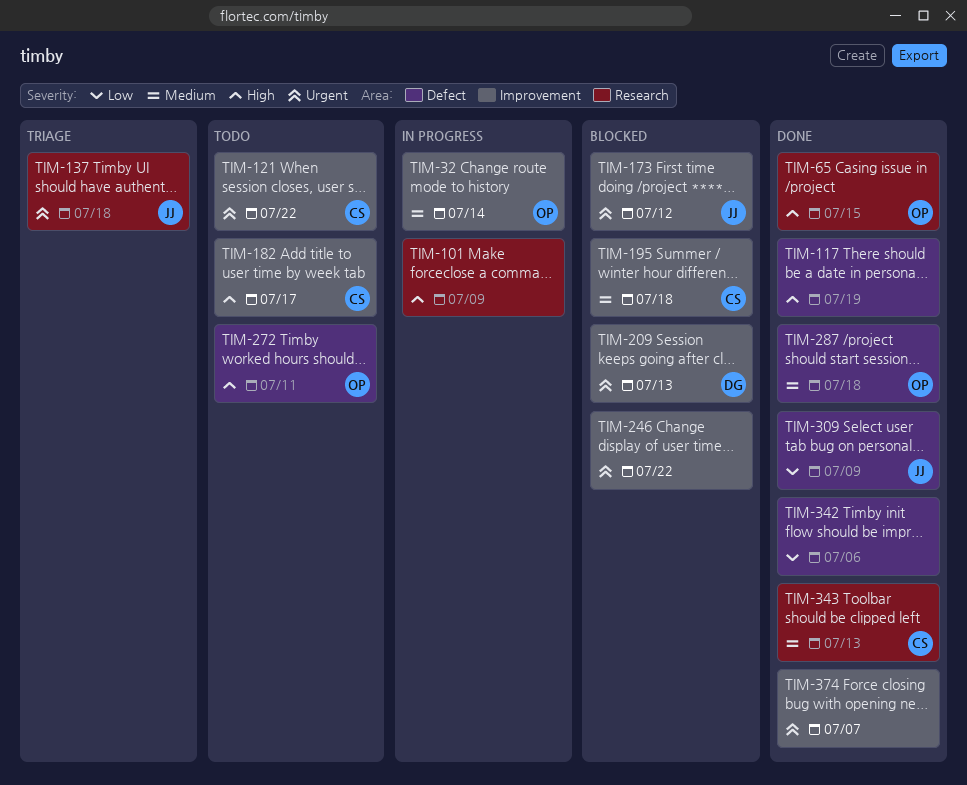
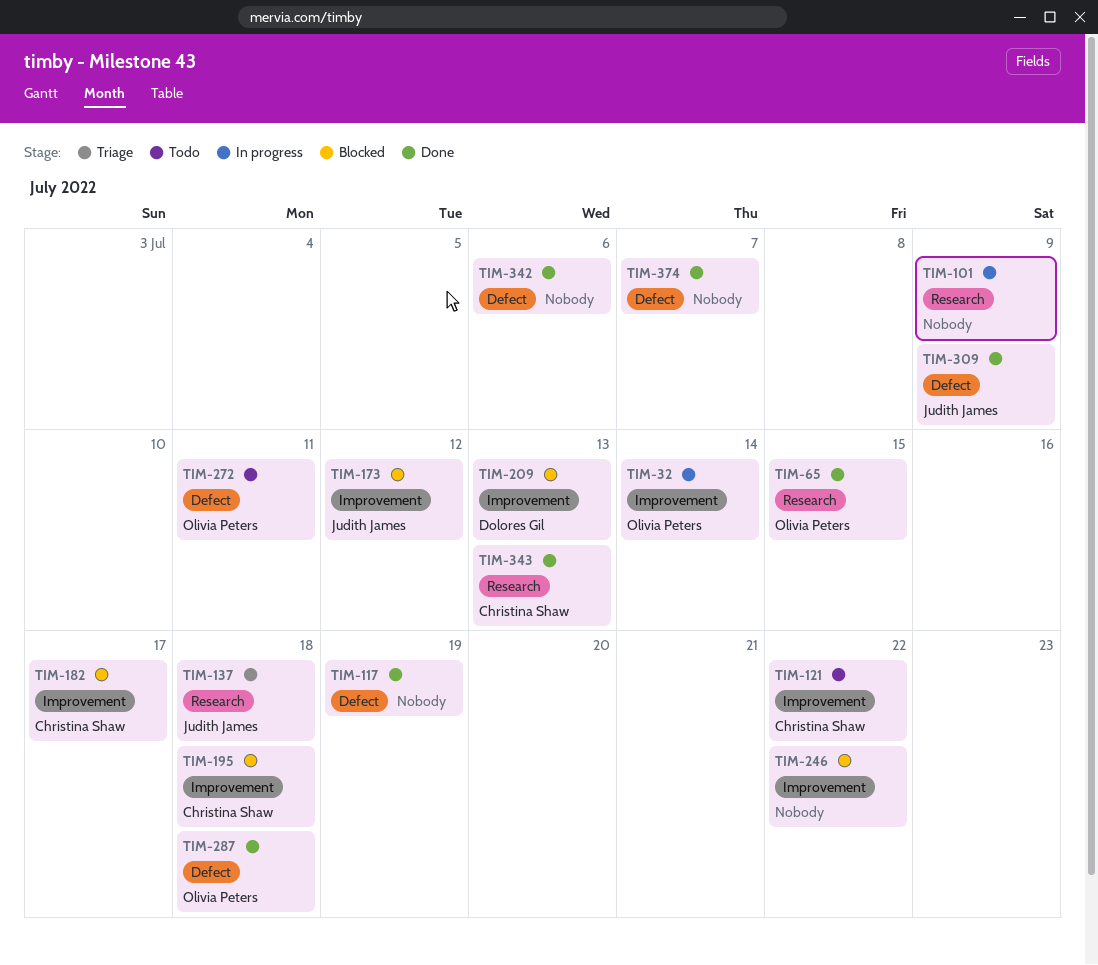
TIM-182, status: Todo -> Blocked
TIM-374, label: Improvement -> Defect

